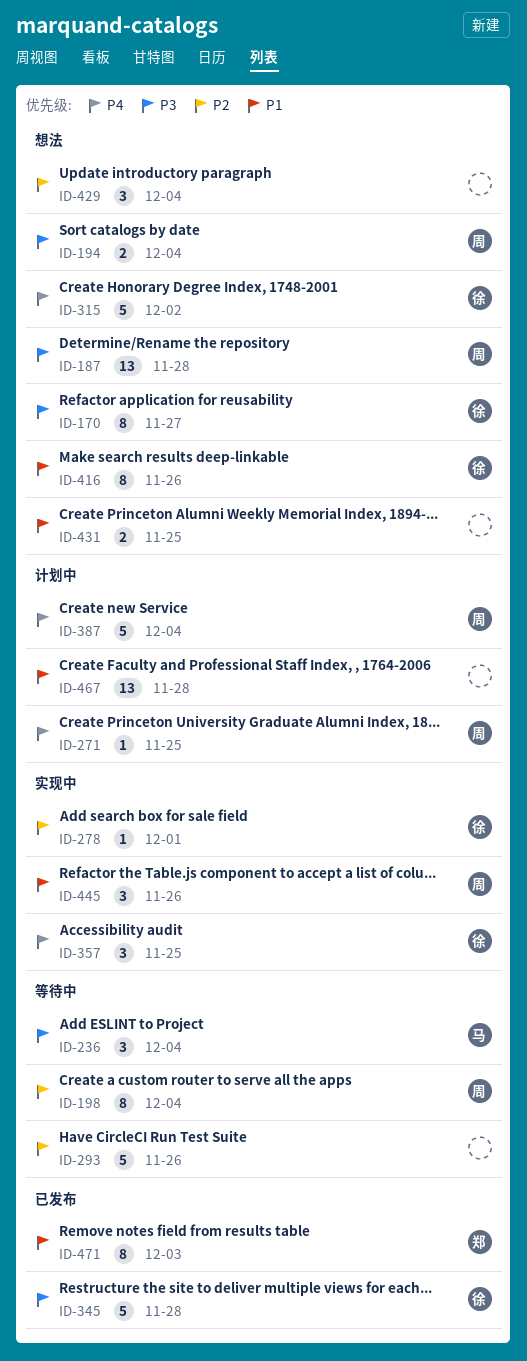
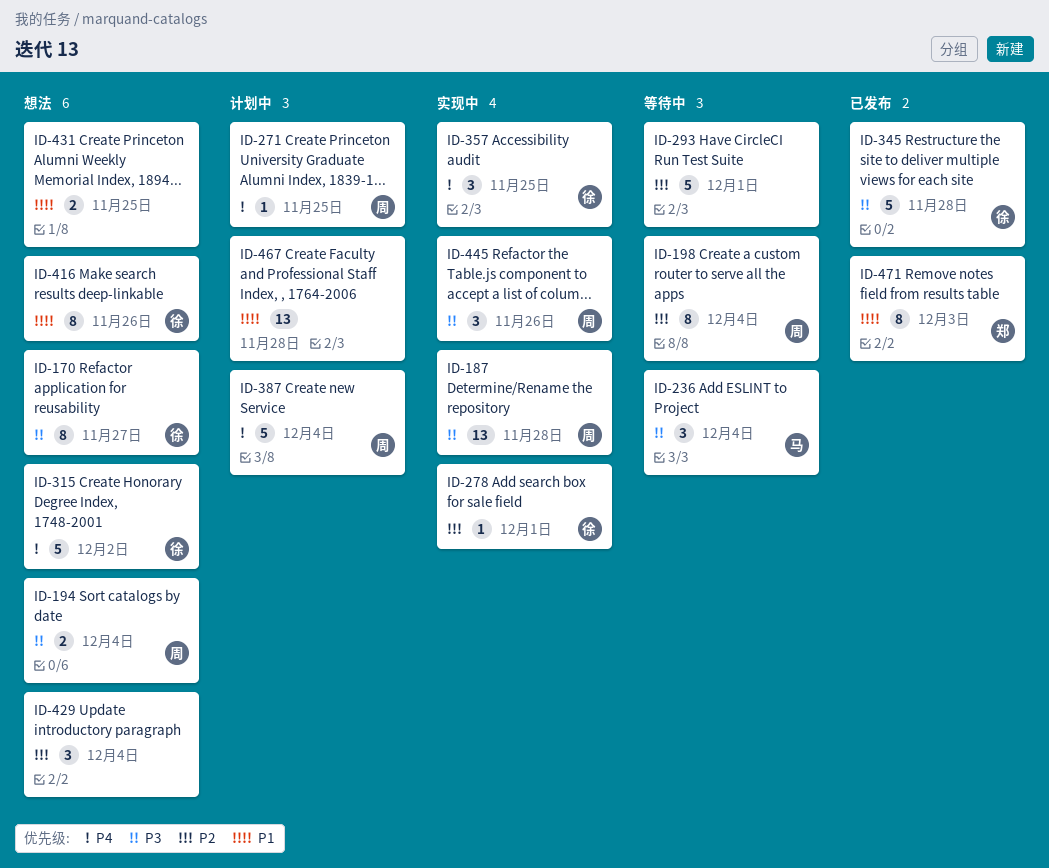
ID-187, status: 想法 -> 实现中
ID-293, due: Nov 26 -> Dec 1
ID-445, priority: P1 -> P3

